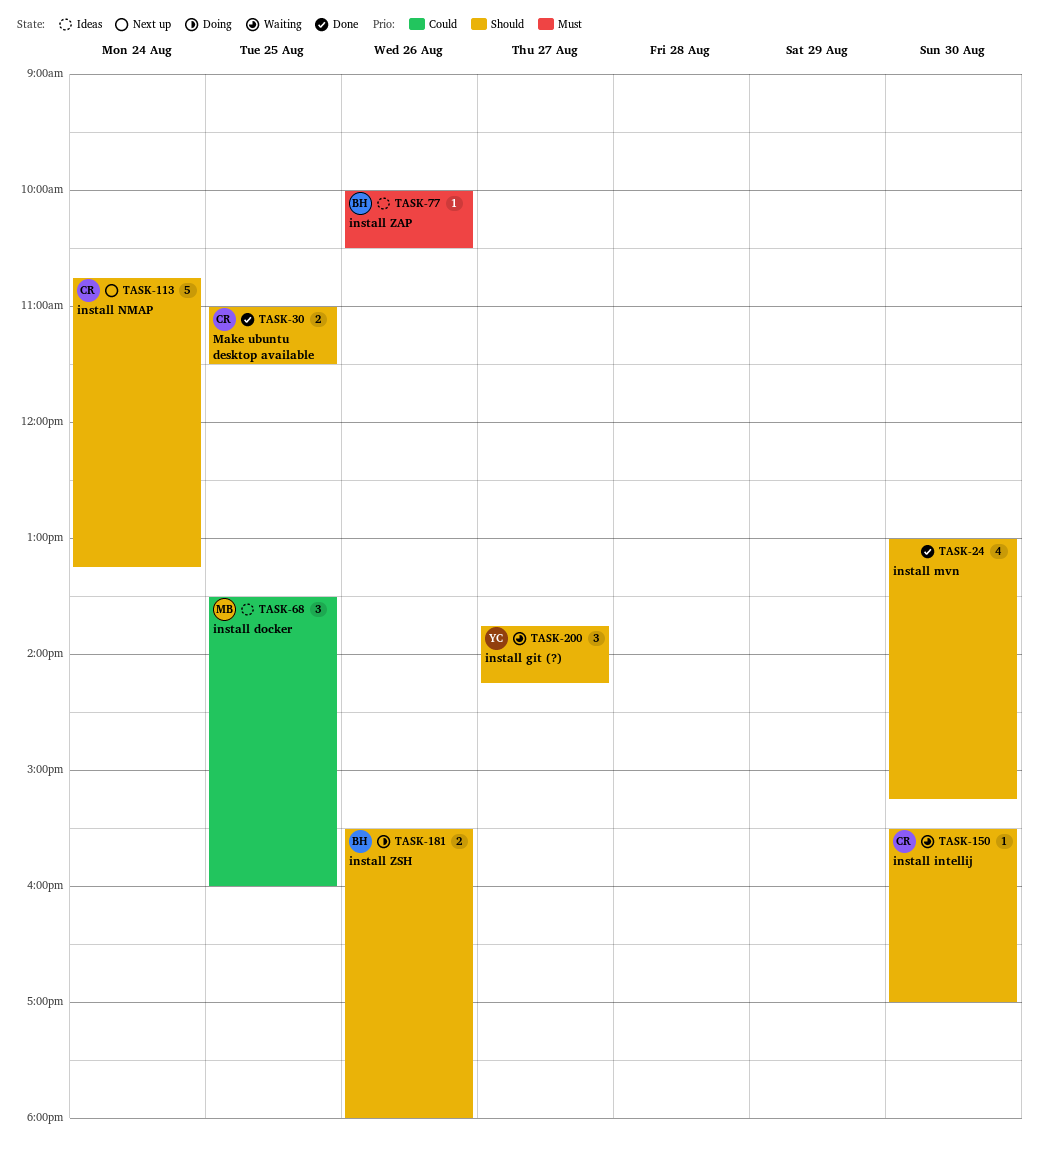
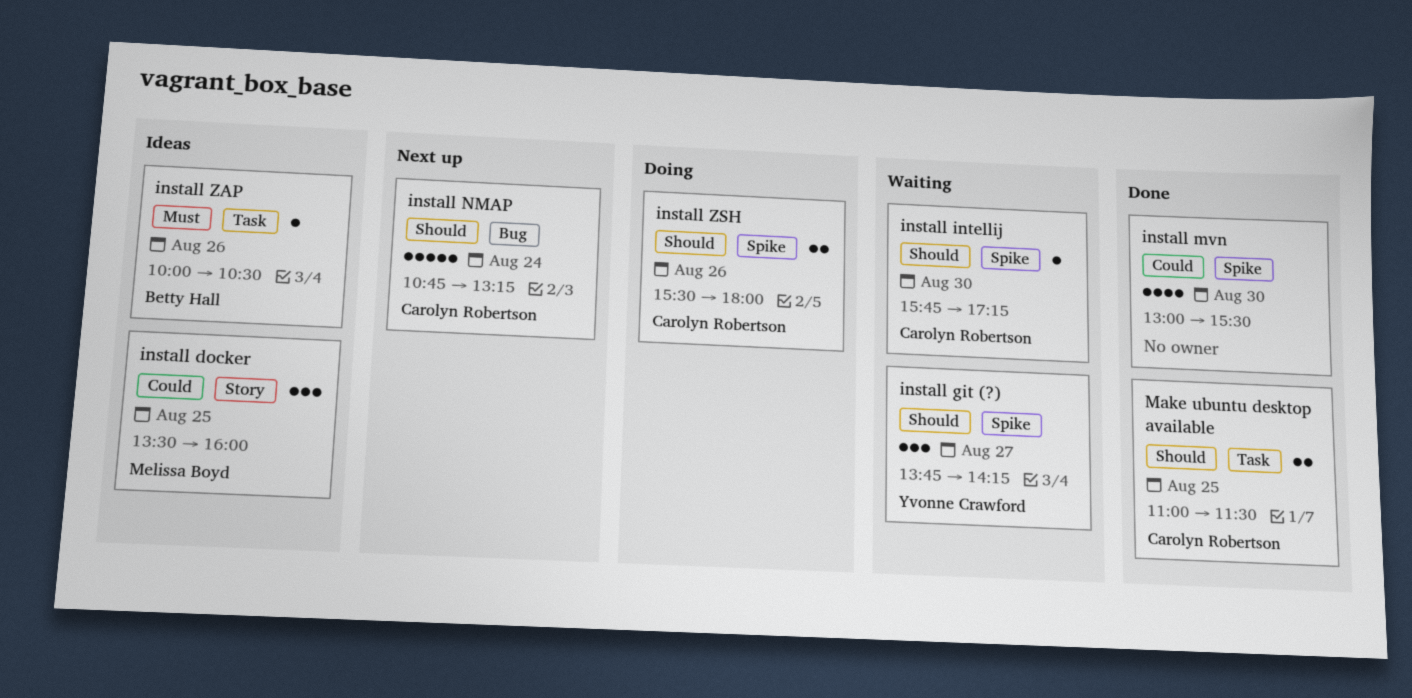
install intellij, begins: 15:30 -> 15:45
install intellij, ends: 17:00 -> 17:15
install mvn, priority: Should -> Could
install mvn, ends: 15:15 -> 15:30
install ZSH, owner: Betty Hall -> Carolyn Robertson

